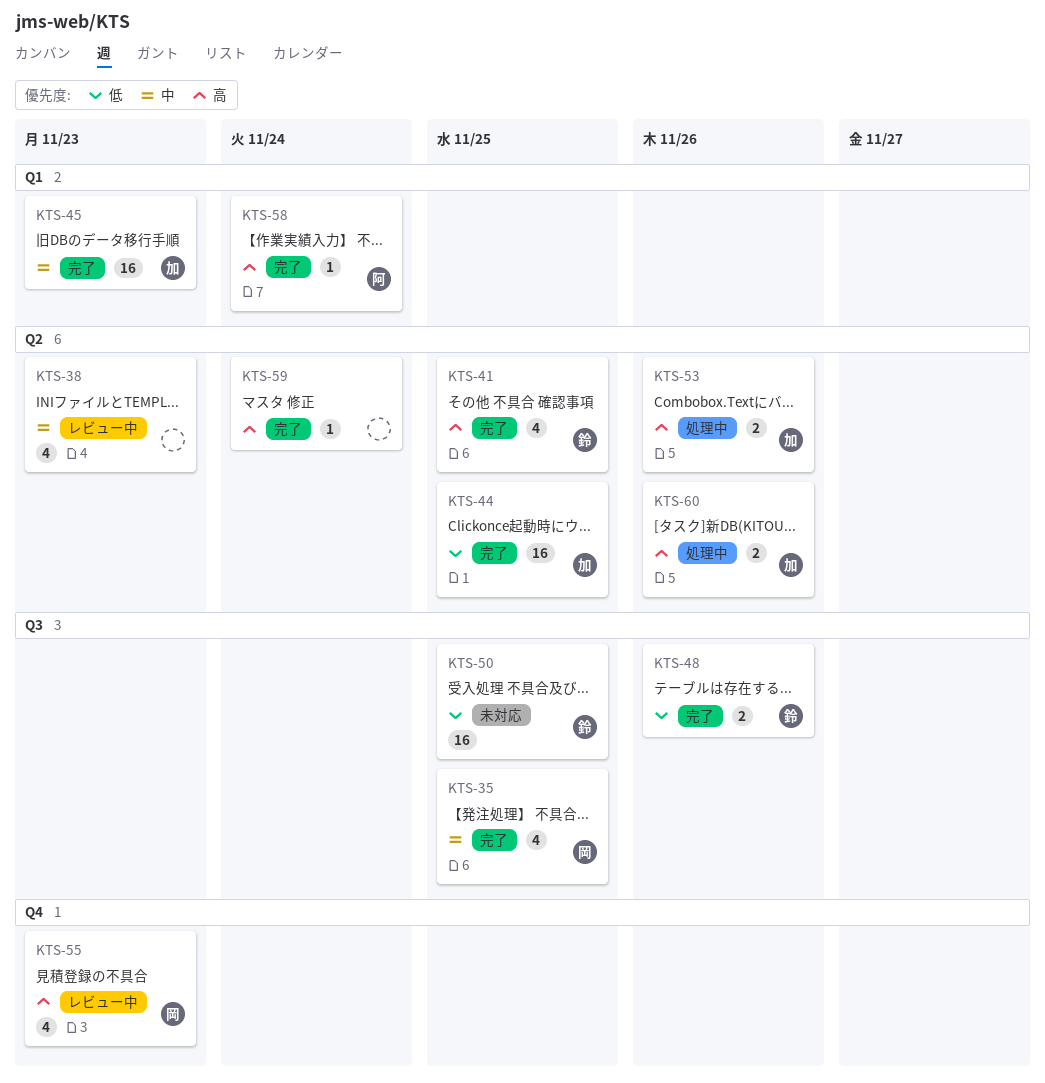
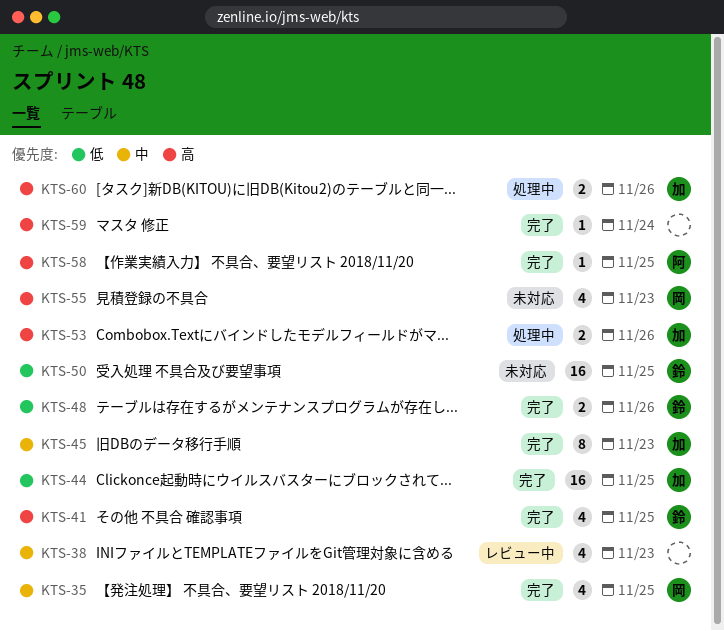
KTS-45, estimate: 16 -> 8
KTS-55, status: レビュー中 -> 未対応
KTS-58, due: Nov 24 -> Nov 25

